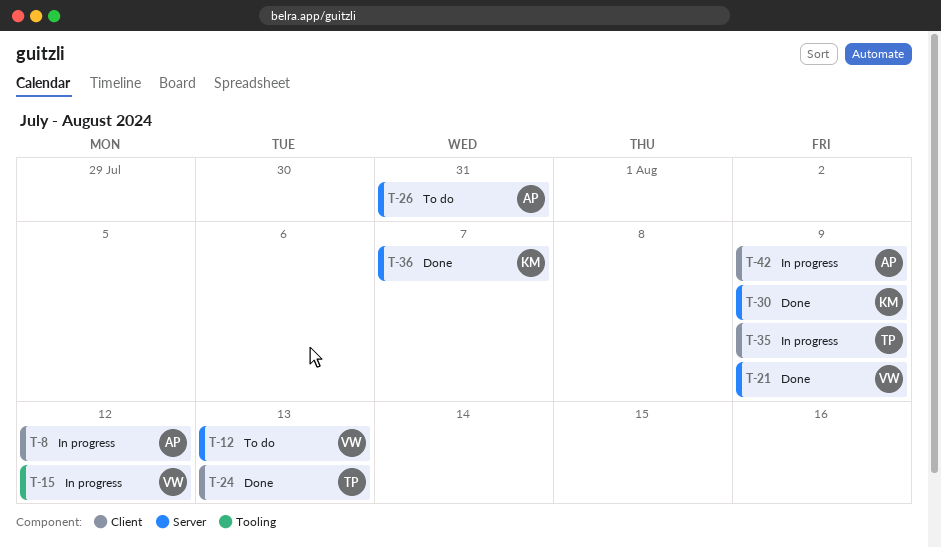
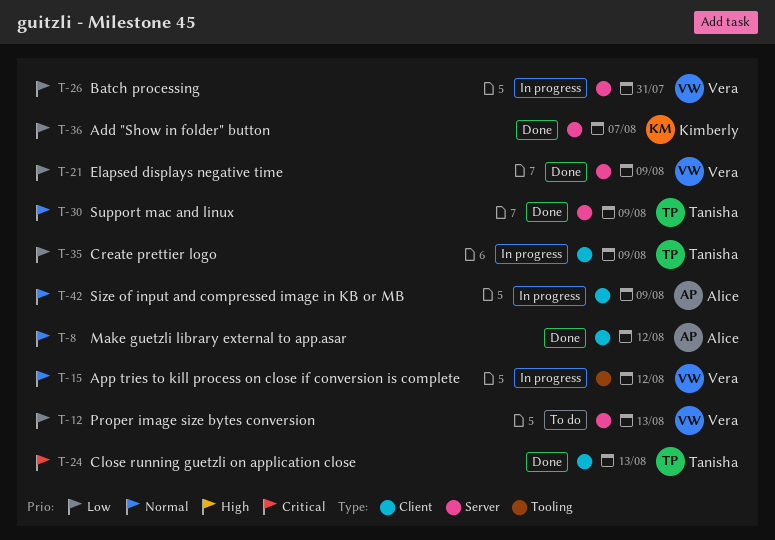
T-8, status: In progress -> Done
T-26, status: To do -> In progress
T-26, owner: Alice -> Vera
T-30, owner: Kimberly -> Tanisha

